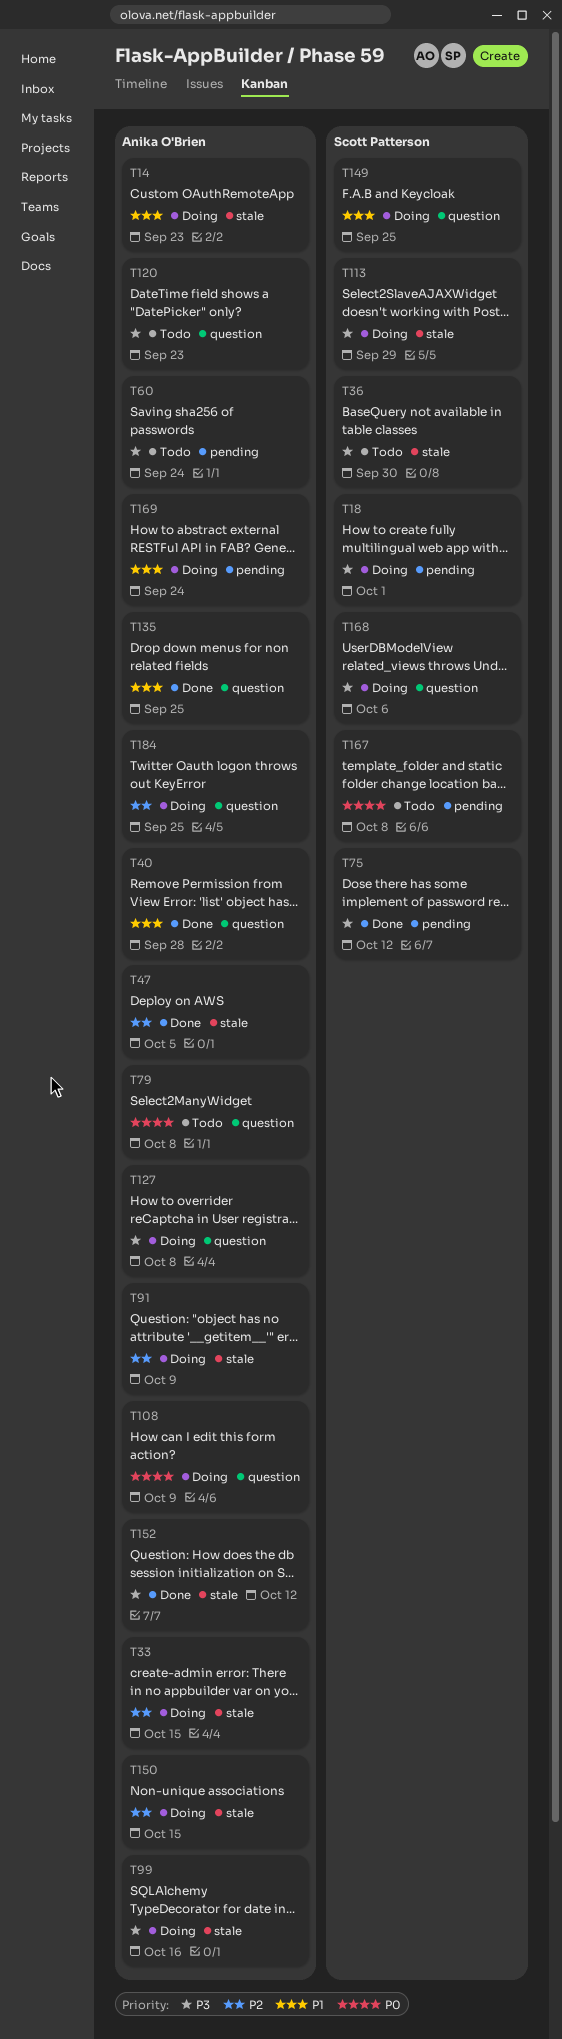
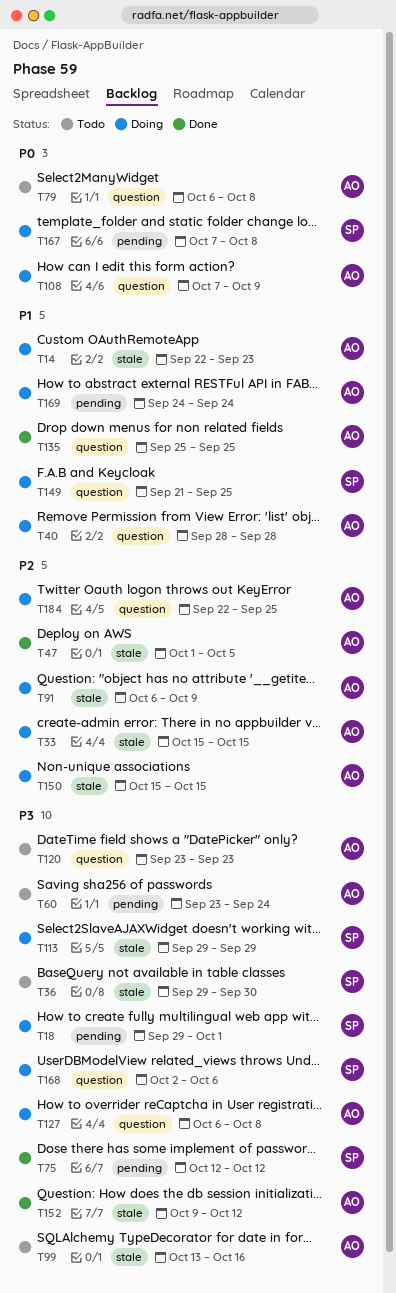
T40, status: Done -> Doing
T99, status: Doing -> Todo
T167, status: Todo -> Doing

